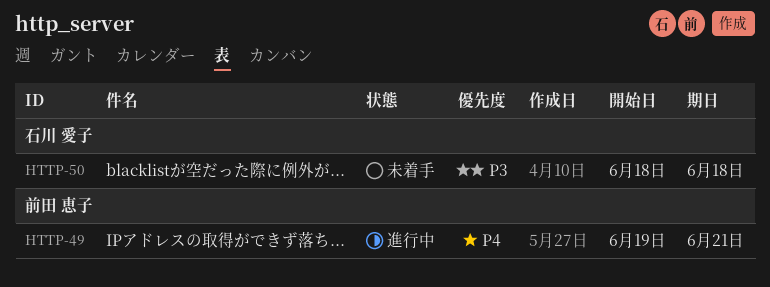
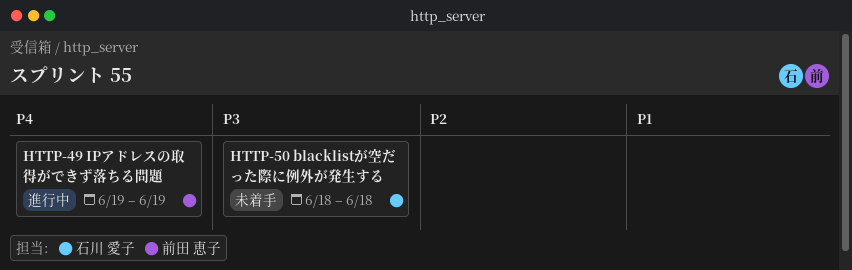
HTTP-49, due: Jun 21 -> Jun 19

